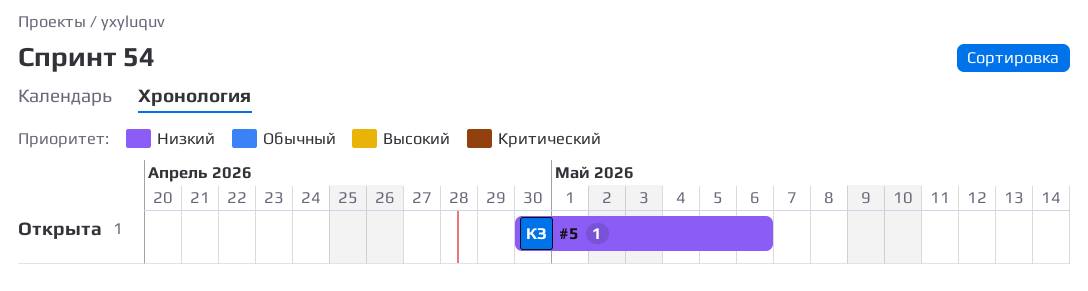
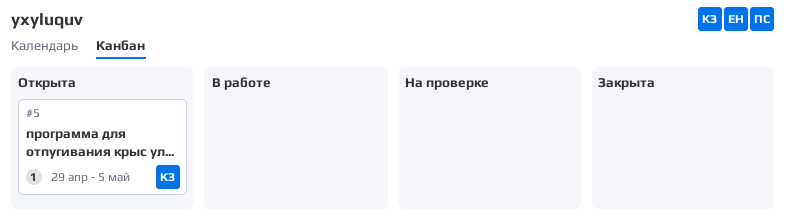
#5, start: Apr 30 -> Apr 29
#5, due: May 6 -> May 5

